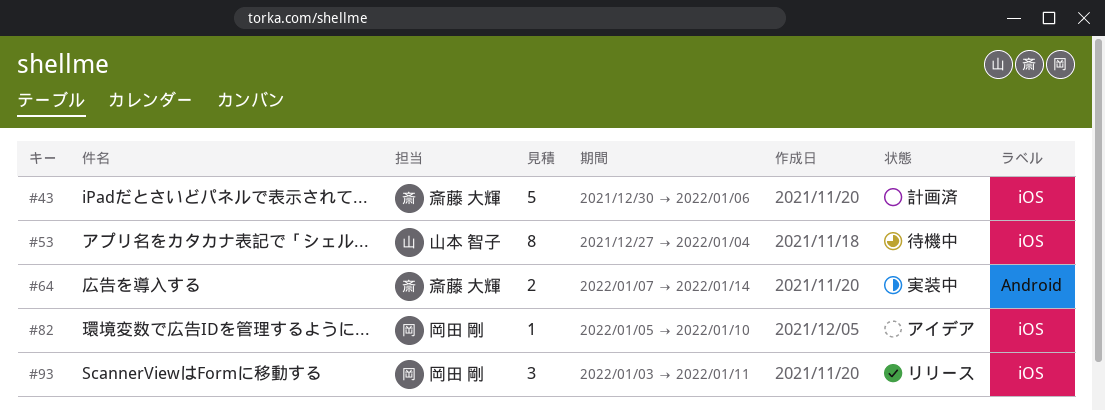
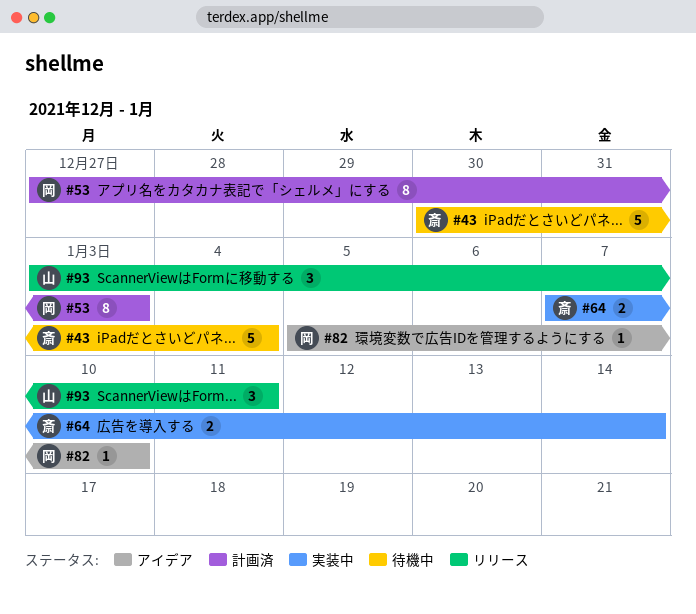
#43, status: 計画済 -> 待機中
#43, due: Jan 6 -> Jan 4
#53, status: 待機中 -> 計画済
#53, owner: 山本 智子 -> 岡田 剛
#53, due: Jan 4 -> Jan 3
#93, owner: 岡田 剛 -> 山本 智子

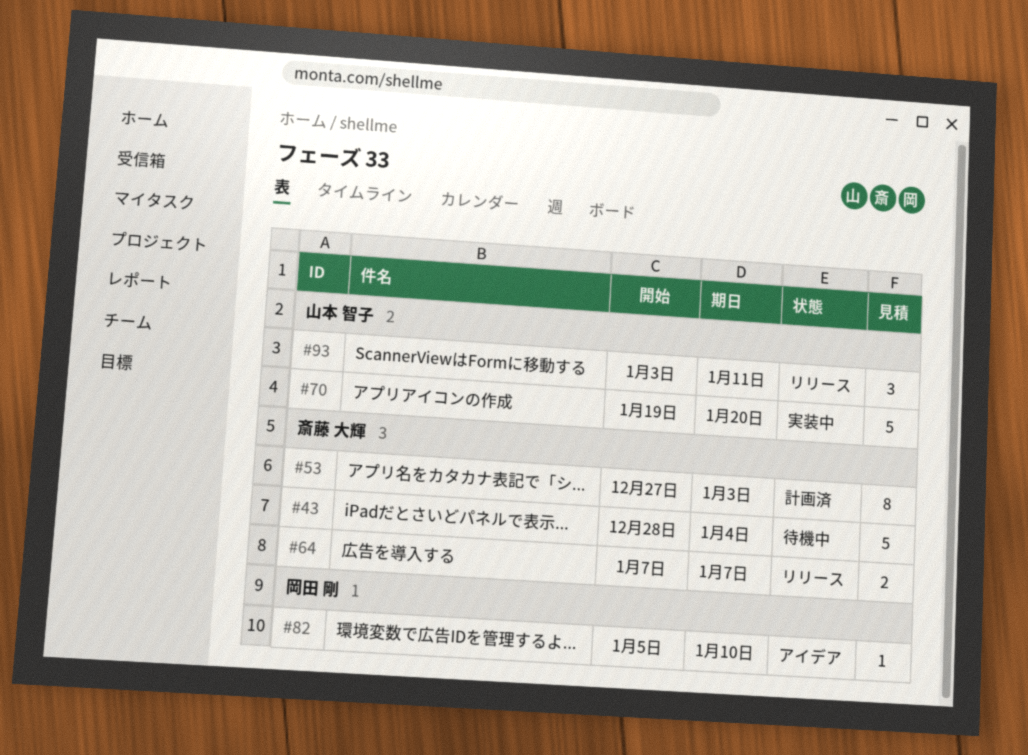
#43, start: Dec 30 -> Dec 28
#53, owner: 岡田 剛 -> 斎藤 大輝
#64, status: 実装中 -> リリース
#64, due: Jan 14 -> Jan 7
#70: none -> present

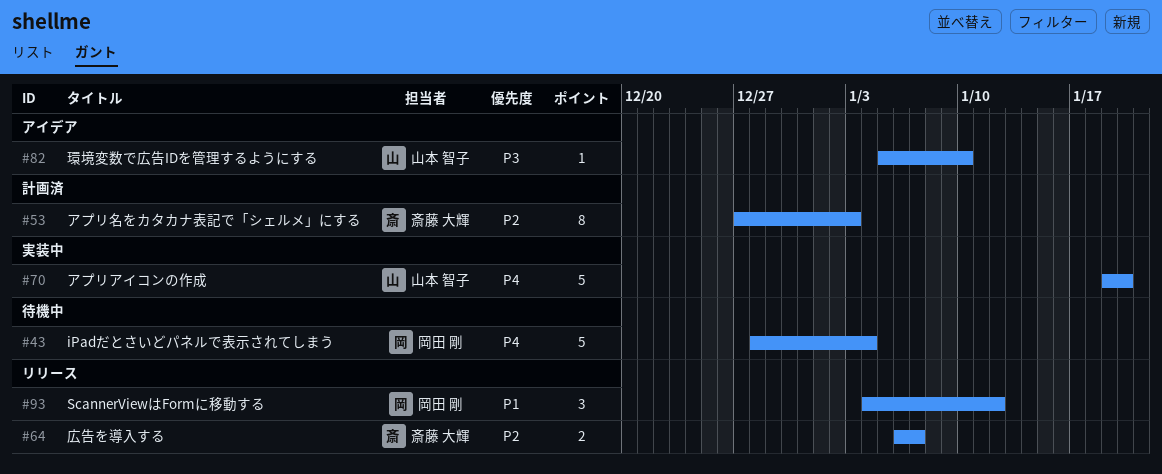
#43, owner: 斎藤 大輝 -> 岡田 剛
#64, start: Jan 7 -> Jan 6
#82, owner: 岡田 剛 -> 山本 智子
#93, owner: 山本 智子 -> 岡田 剛
#93, start: Jan 3 -> Jan 4
#93, due: Jan 11 -> Jan 12

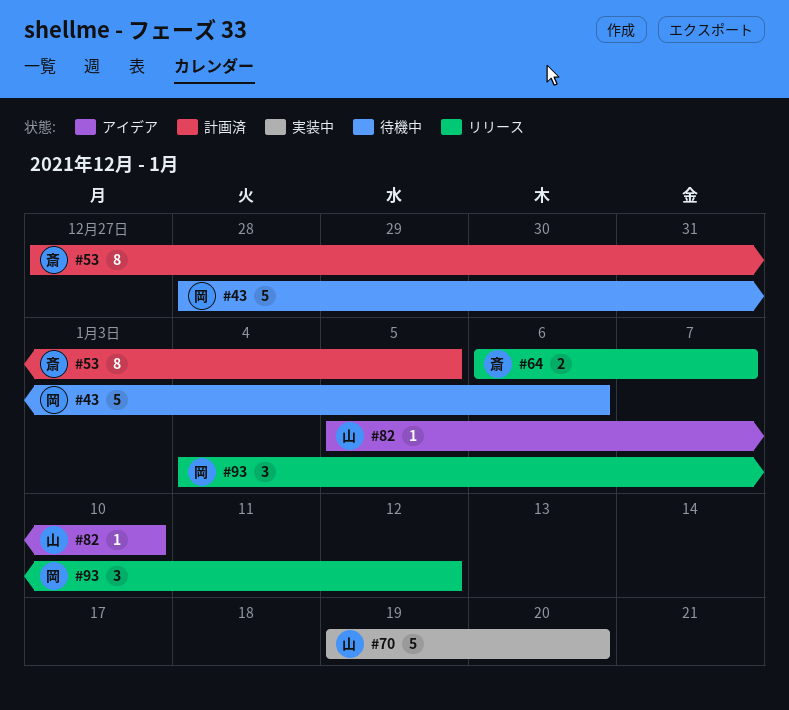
#43, due: Jan 4 -> Jan 6
#53, due: Jan 3 -> Jan 5

